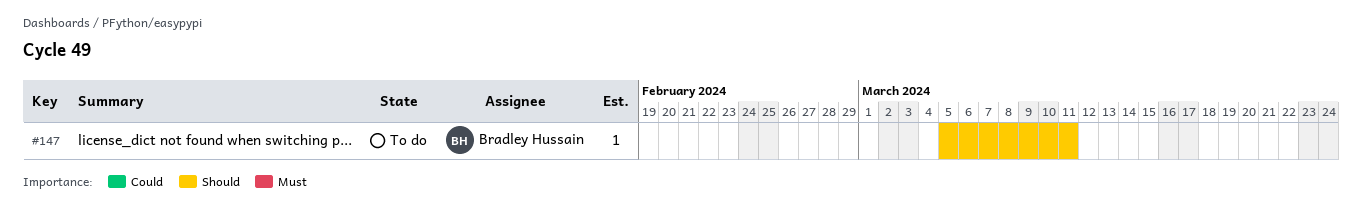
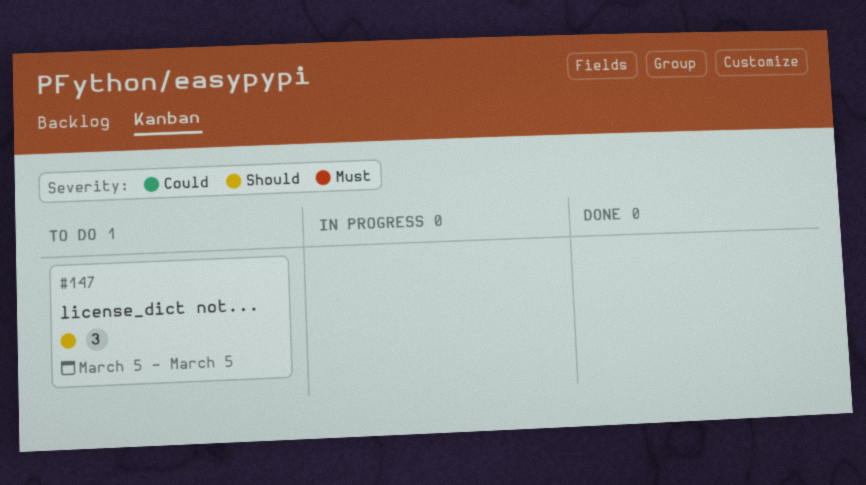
#147, estimate: 1 -> 3
#147, due: Mar 11 -> Mar 5

